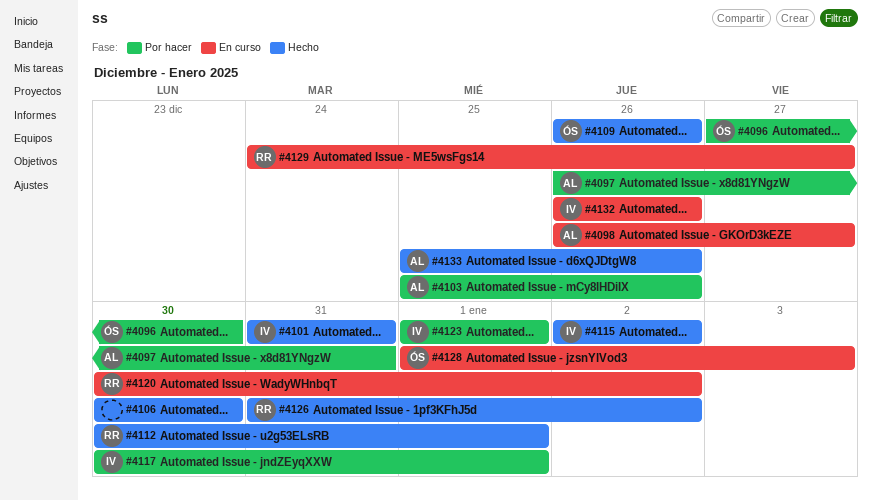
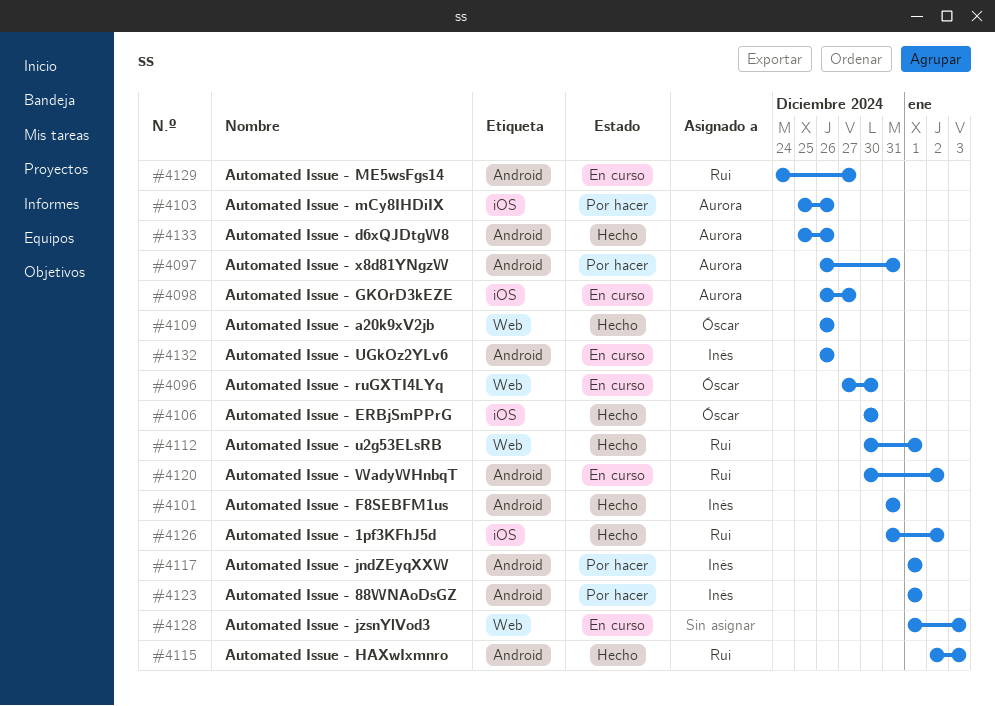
#4096, status: Por hacer -> En curso
#4106, owner: none -> Óscar
#4115, owner: Inés -> Rui
#4115, due: Jan 2 -> Jan 3
#4117, start: Dec 30 -> Jan 1
#4128, owner: Óscar -> none

